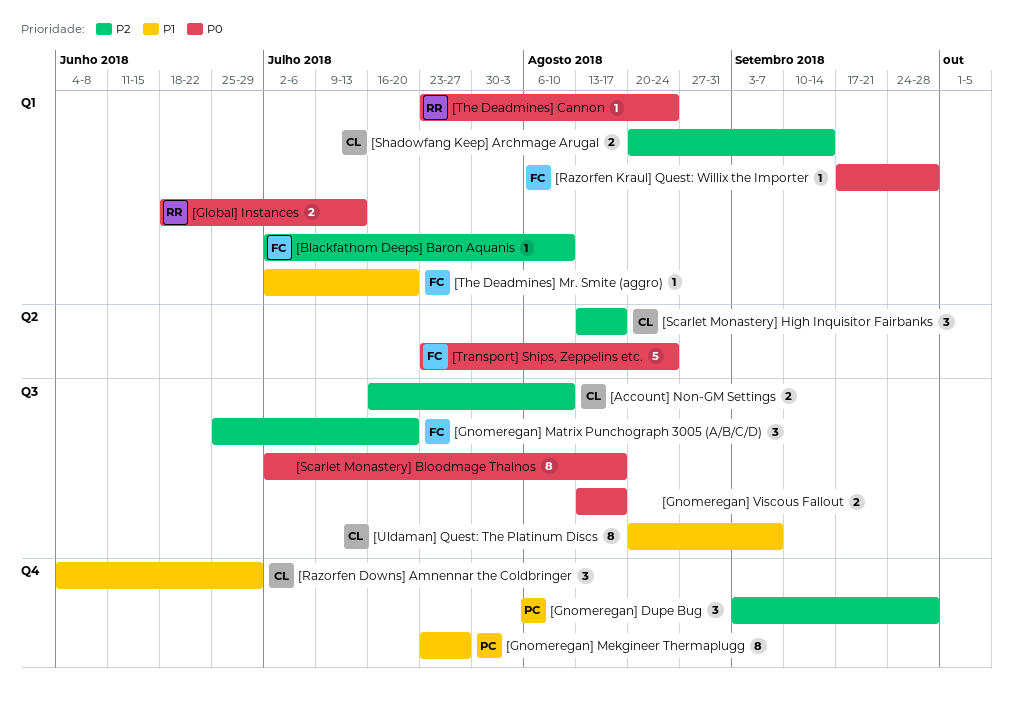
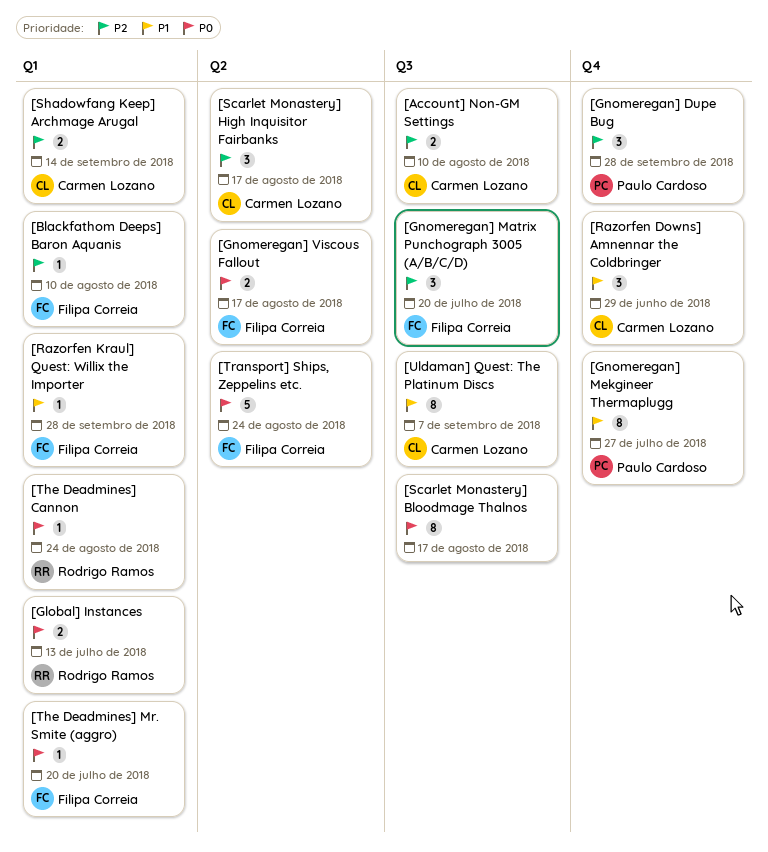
[Gnomeregan] Viscous Fallout, owner: none -> Filipa Correia
[Gnomeregan] Viscous Fallout, label: Q3 -> Q2
[Razorfen Kraul] Quest: Willix the Importer, priority: P0 -> P1
[The Deadmines] Mr. Smite (aggro), priority: P1 -> P0

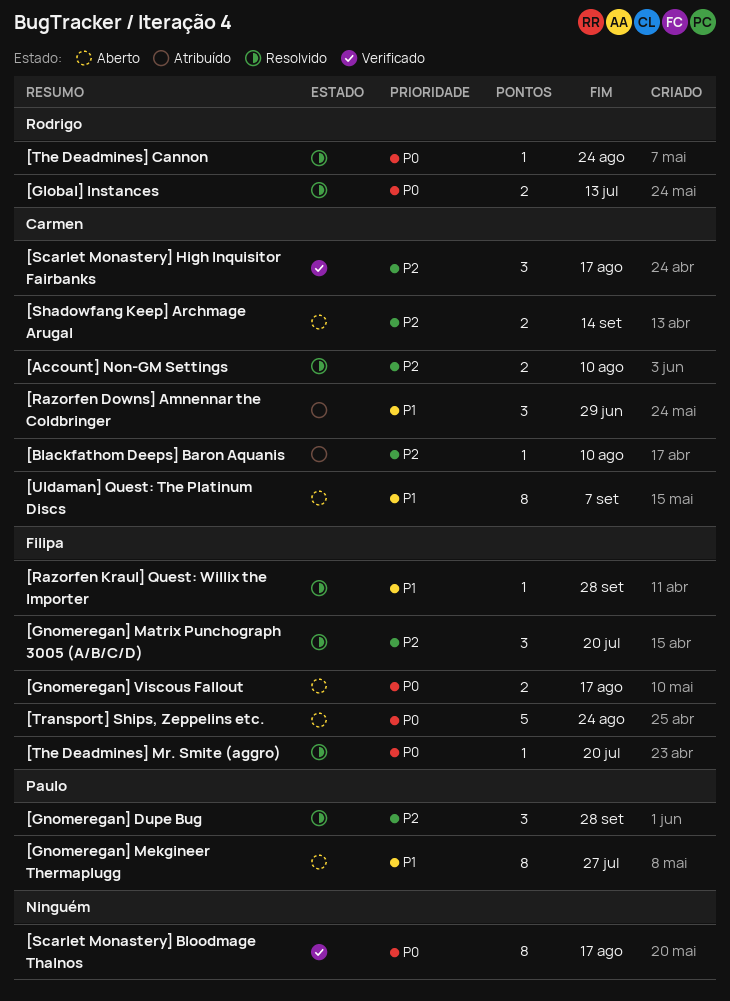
[Blackfathom Deeps] Baron Aquanis, owner: Filipa Correia -> Carmen Lozano

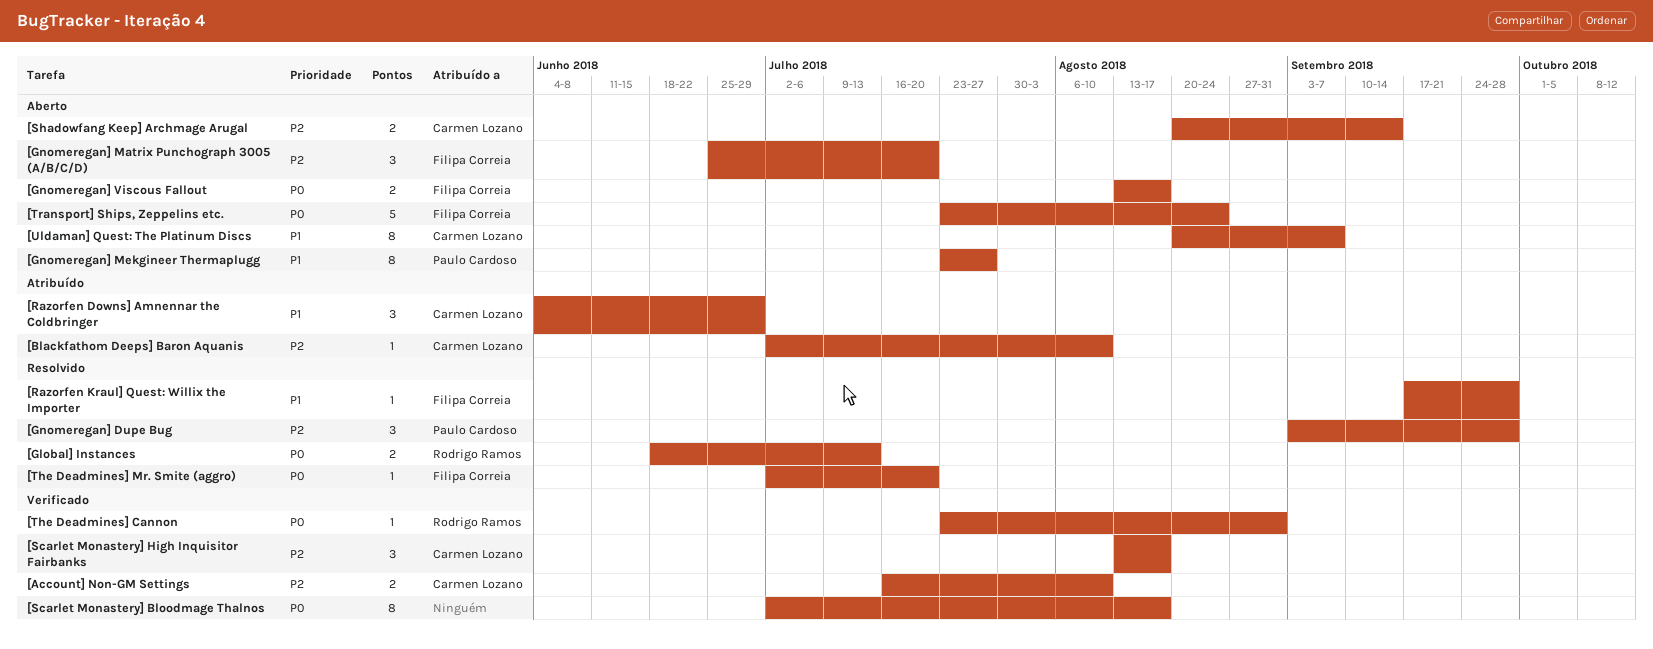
[Account] Non-GM Settings, status: Resolvido -> Verificado
[Gnomeregan] Matrix Punchograph 3005 (A/B/C/D), status: Resolvido -> Aberto
[The Deadmines] Cannon, status: Resolvido -> Verificado
[The Deadmines] Cannon, due: Aug 24 -> Aug 31

